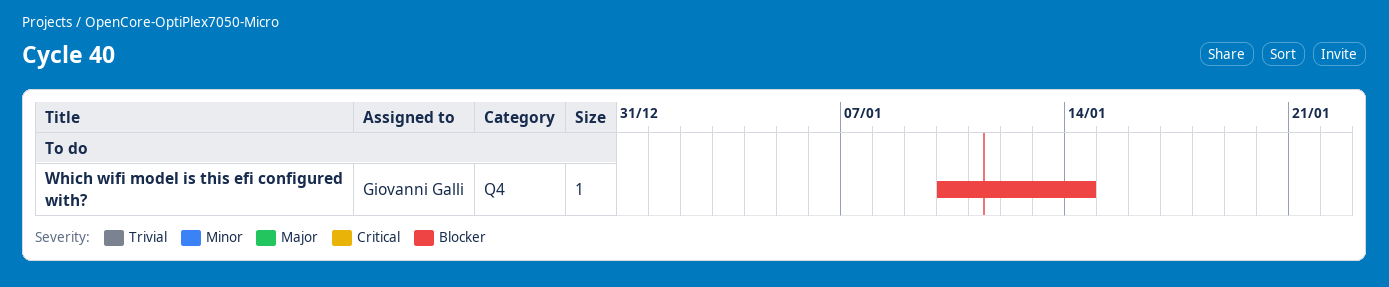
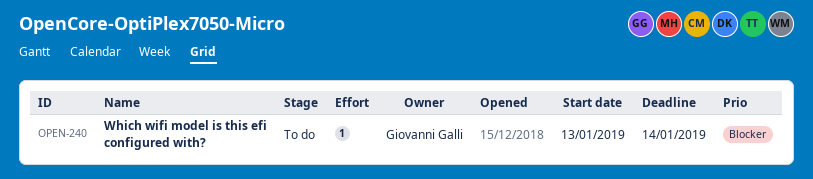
Which wifi model is this efi configured with?, start: Jan 10 -> Jan 13

